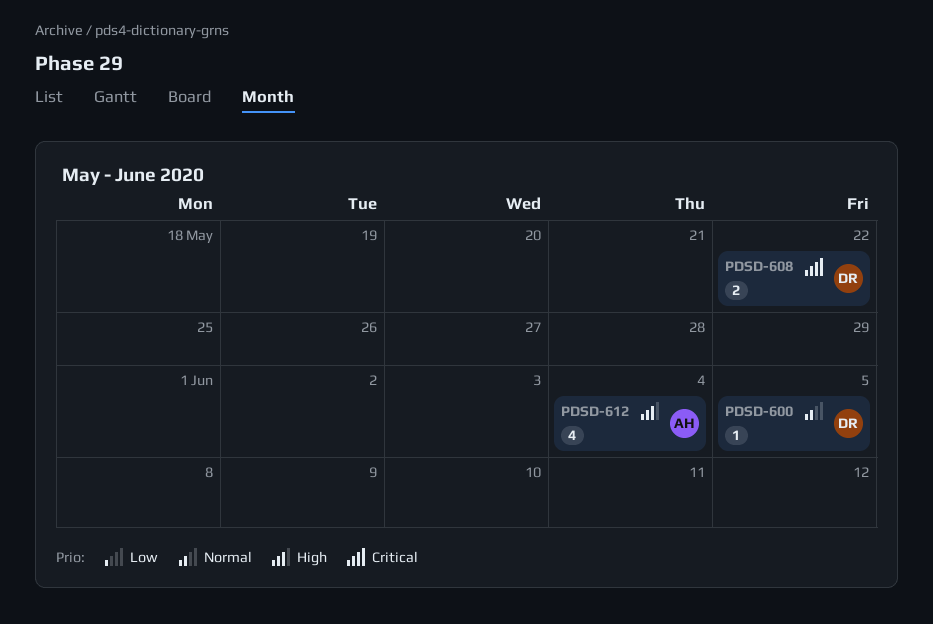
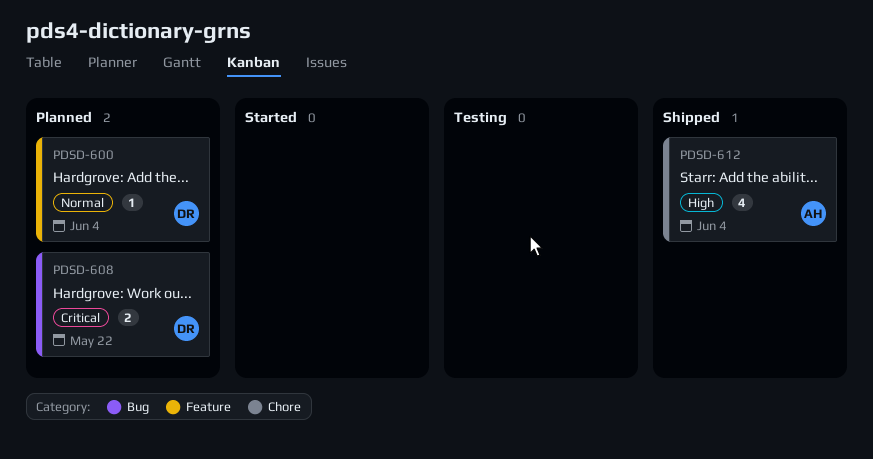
PDSD-600, due: Jun 5 -> Jun 4

